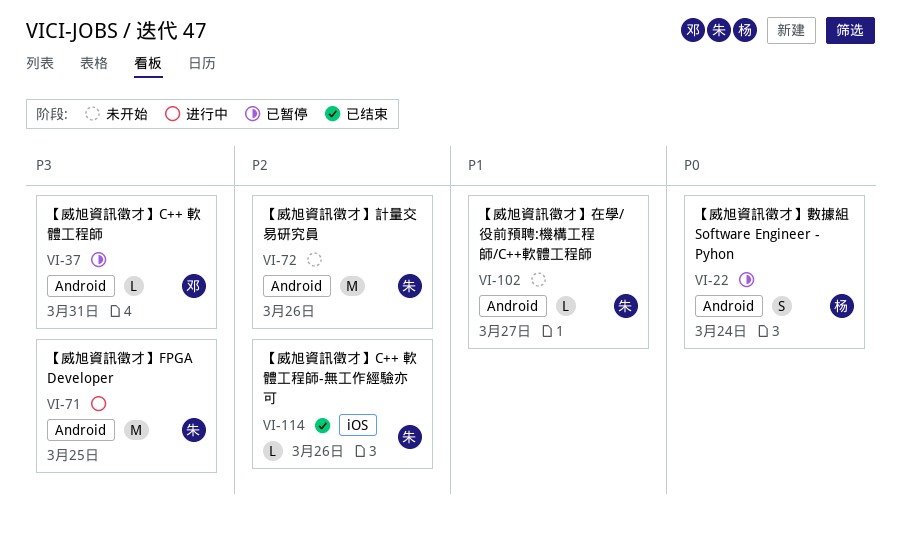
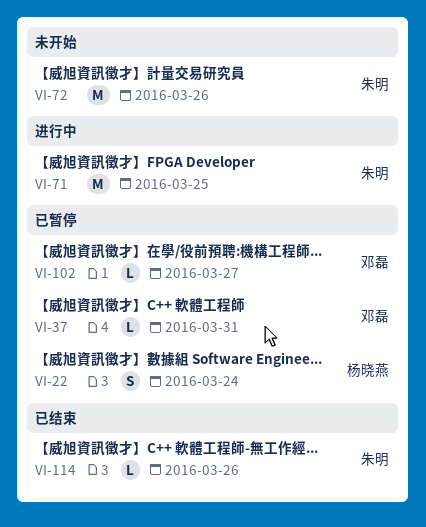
VI-102, status: 未开始 -> 已暂停
VI-102, owner: 朱明 -> 邓磊

